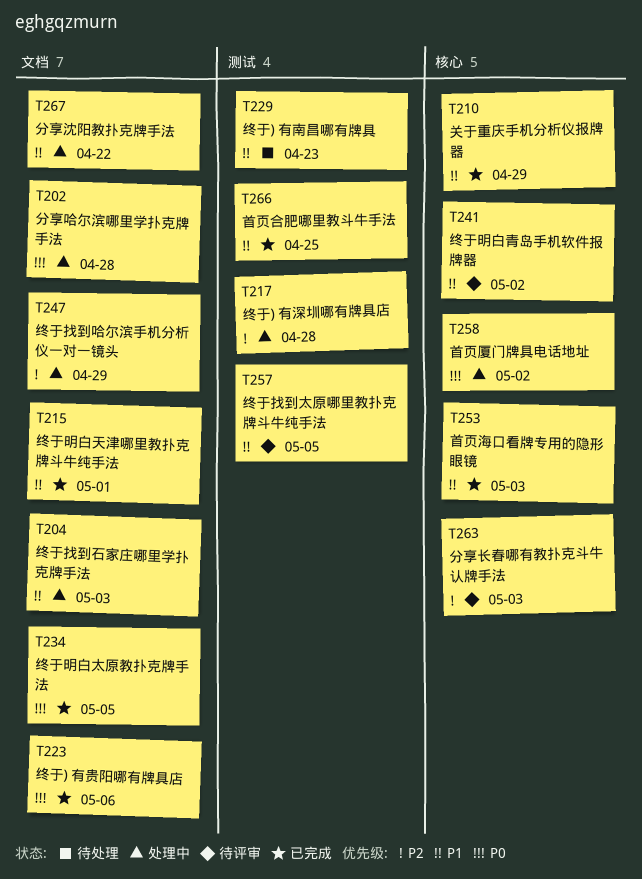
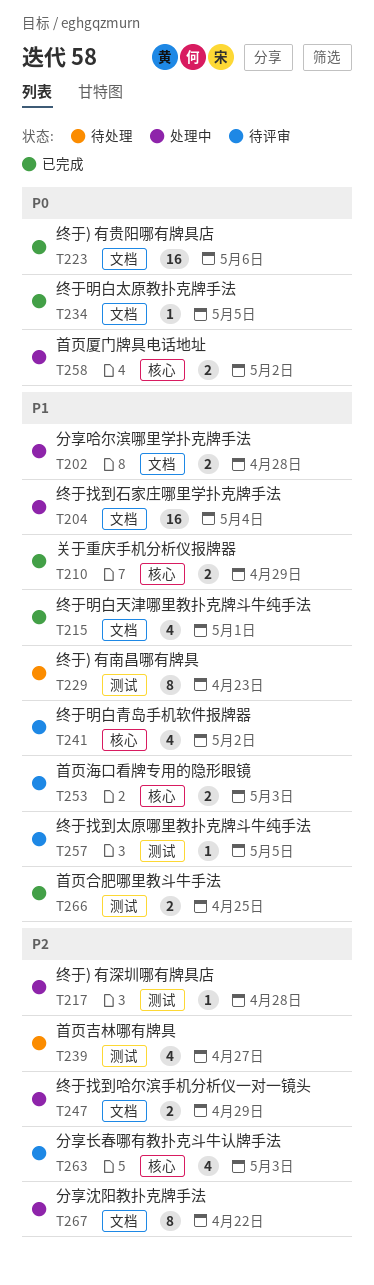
T202, priority: P0 -> P1
T204, due: May 3 -> May 4
T239: none -> present
T253, status: 已完成 -> 待评审
T267, priority: P1 -> P2

